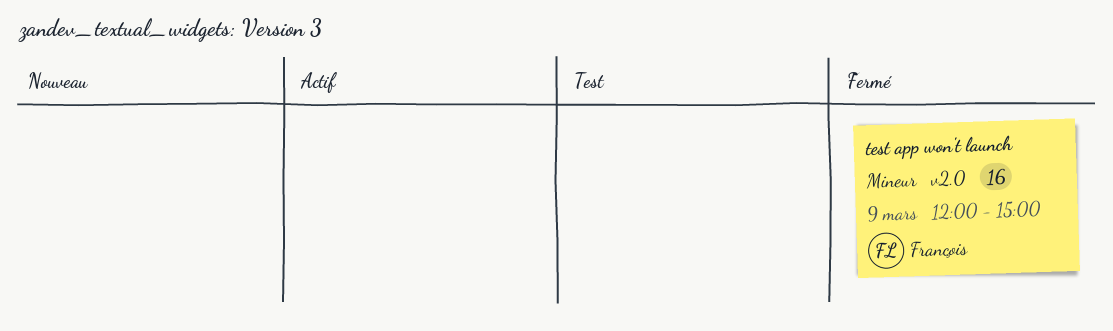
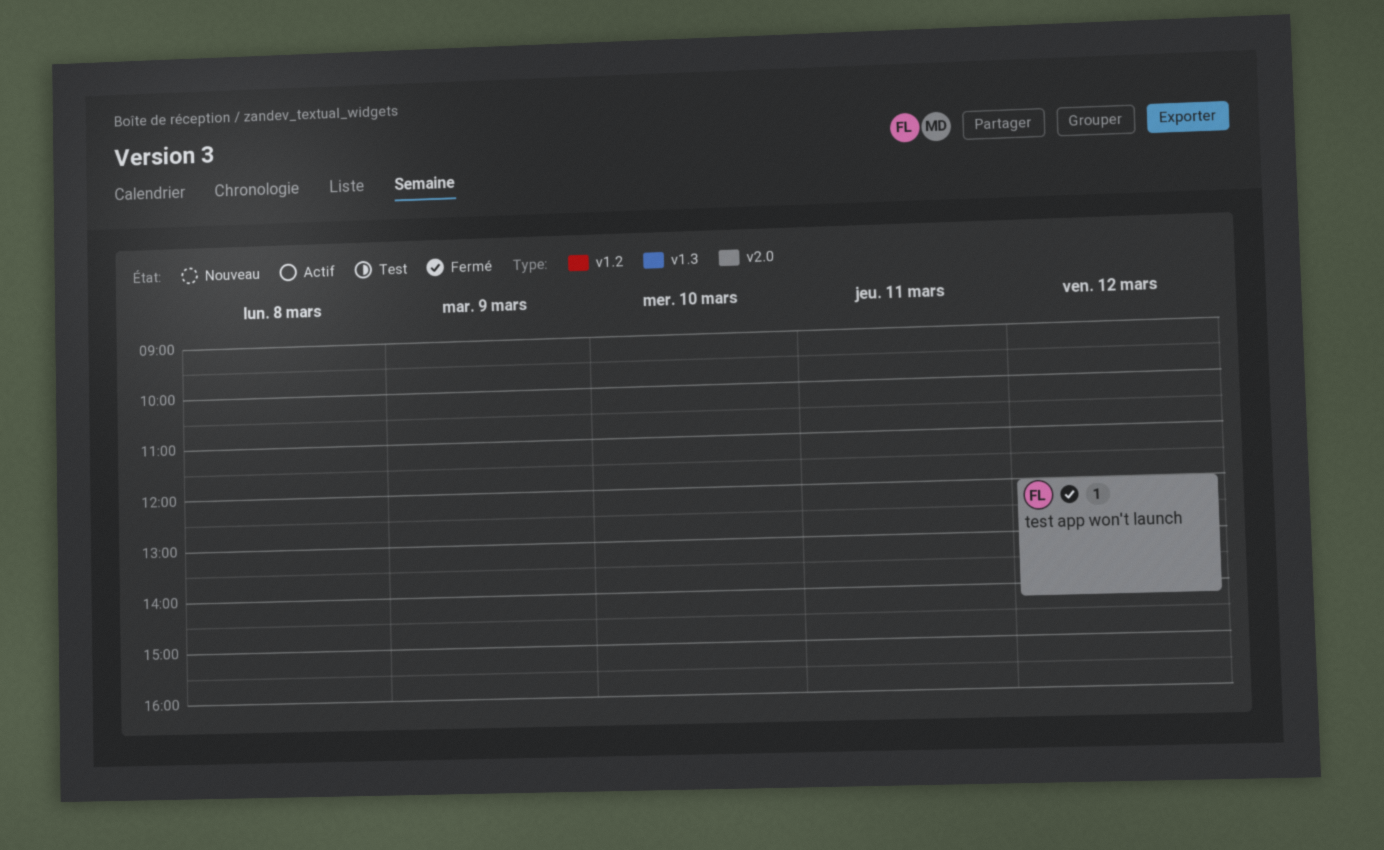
test app won't launch, estimate: 16 -> 1
test app won't launch, day: Mar 9 -> Mar 12
test app won't launch, ends: 15:00 -> 14:15

